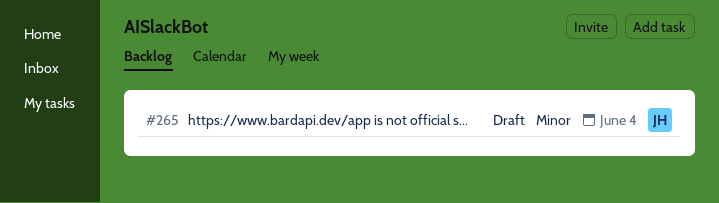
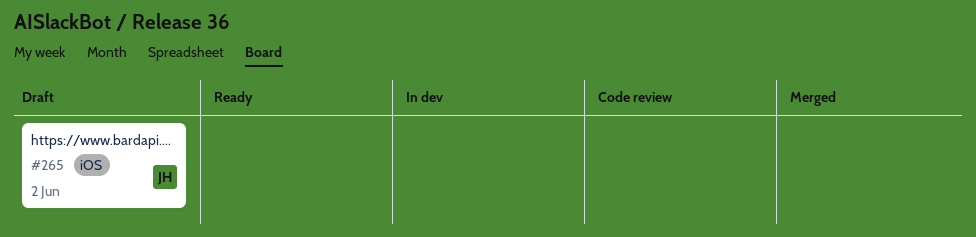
#265, due: Jun 4 -> Jun 2

